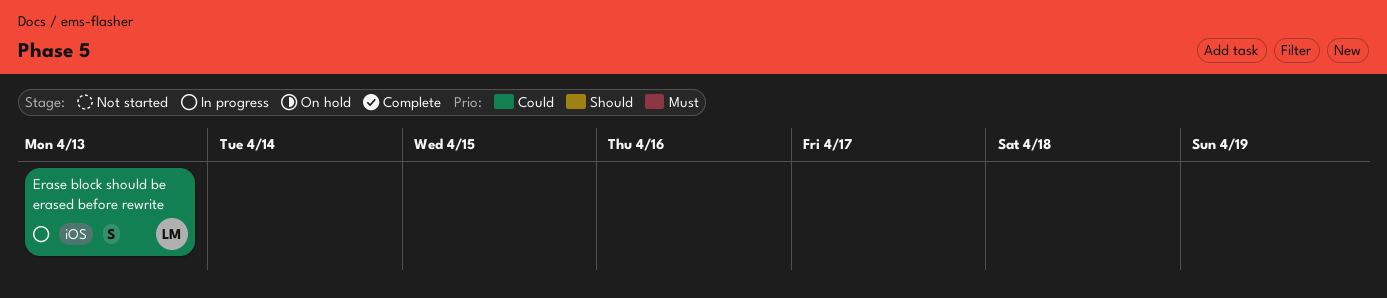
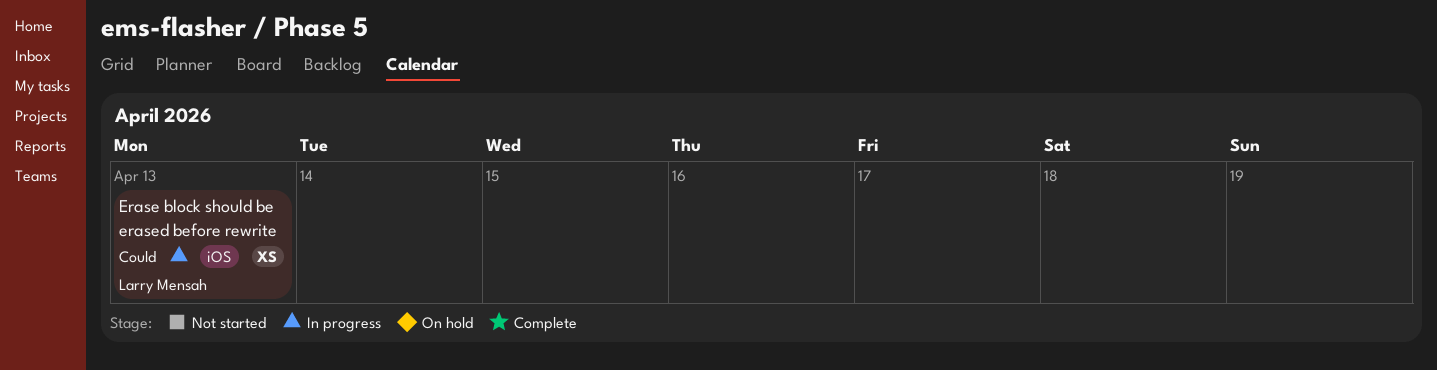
Erase block should be erased before rewrite, estimate: S -> XS

